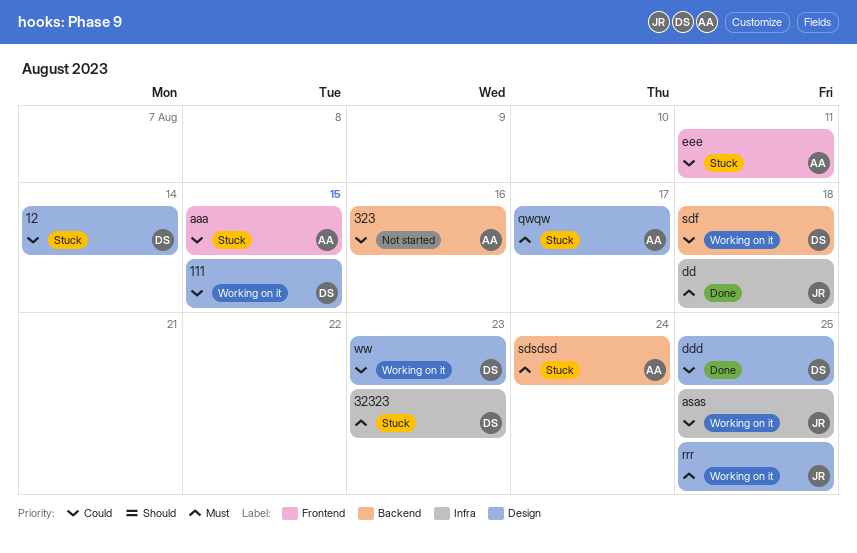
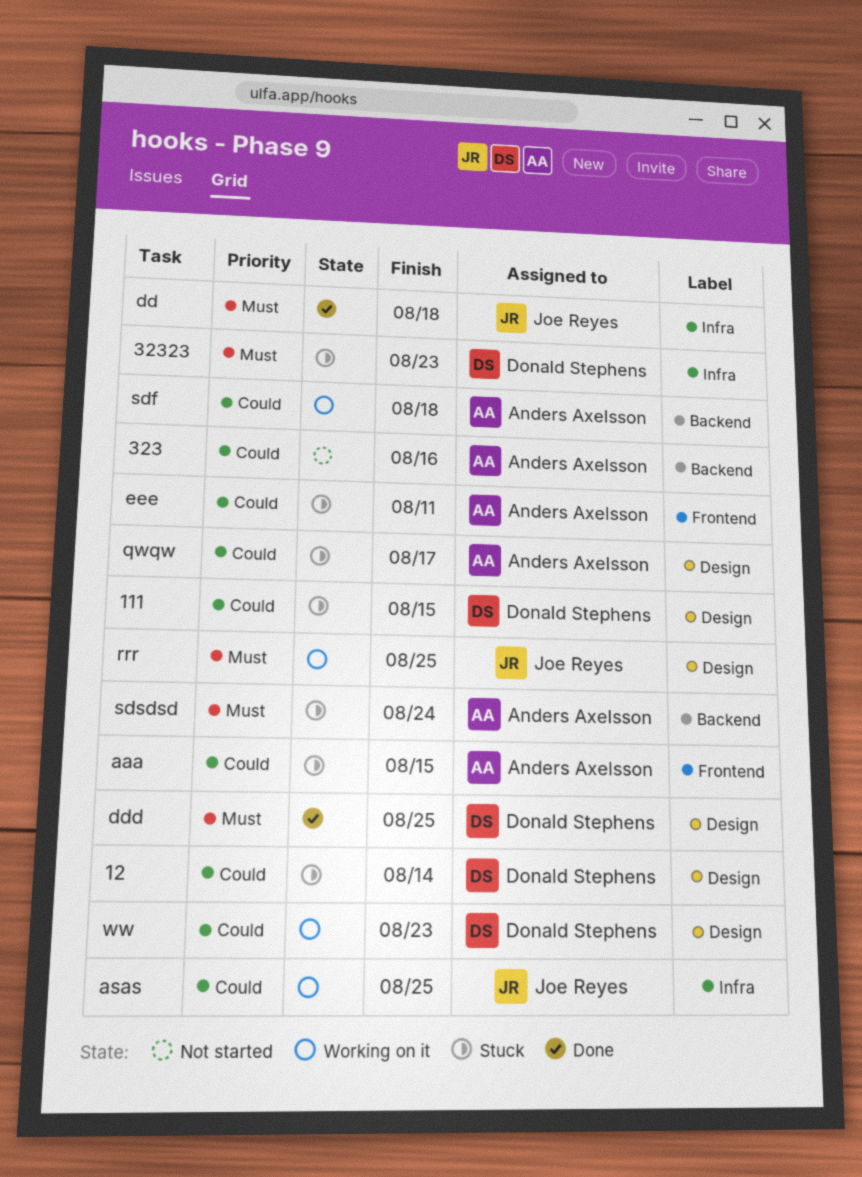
111, status: Working on it -> Stuck
ddd, priority: Could -> Must
qwqw, priority: Must -> Could
sdf, owner: Donald Stephens -> Anders Axelsson

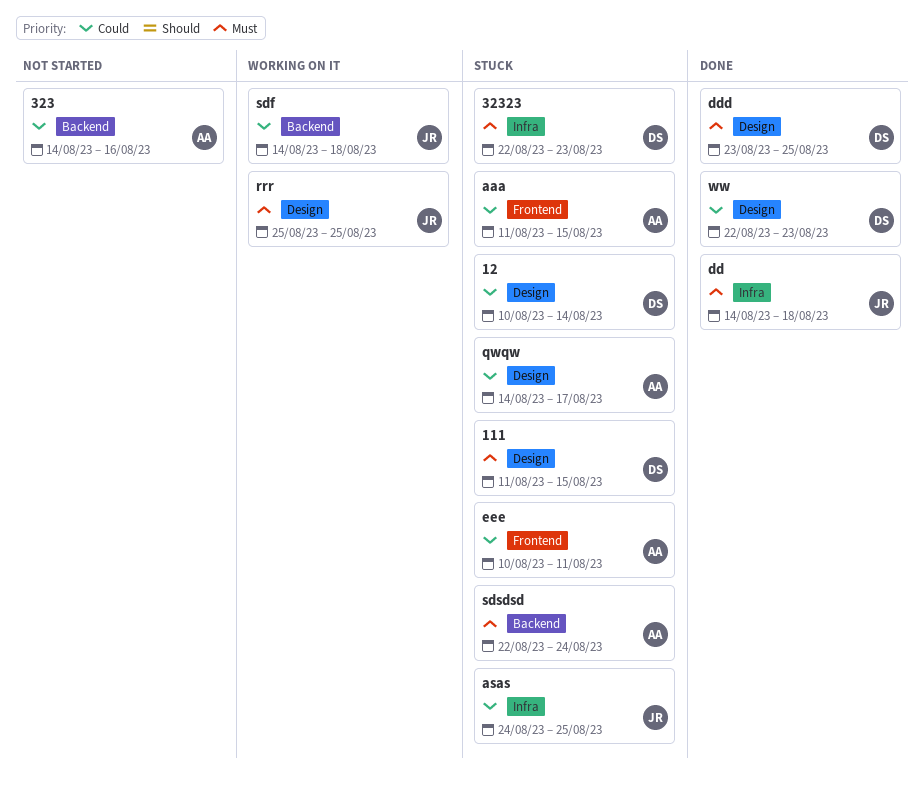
111, priority: Could -> Must
asas, status: Working on it -> Stuck
sdf, owner: Anders Axelsson -> Joe Reyes
ww, status: Working on it -> Done

